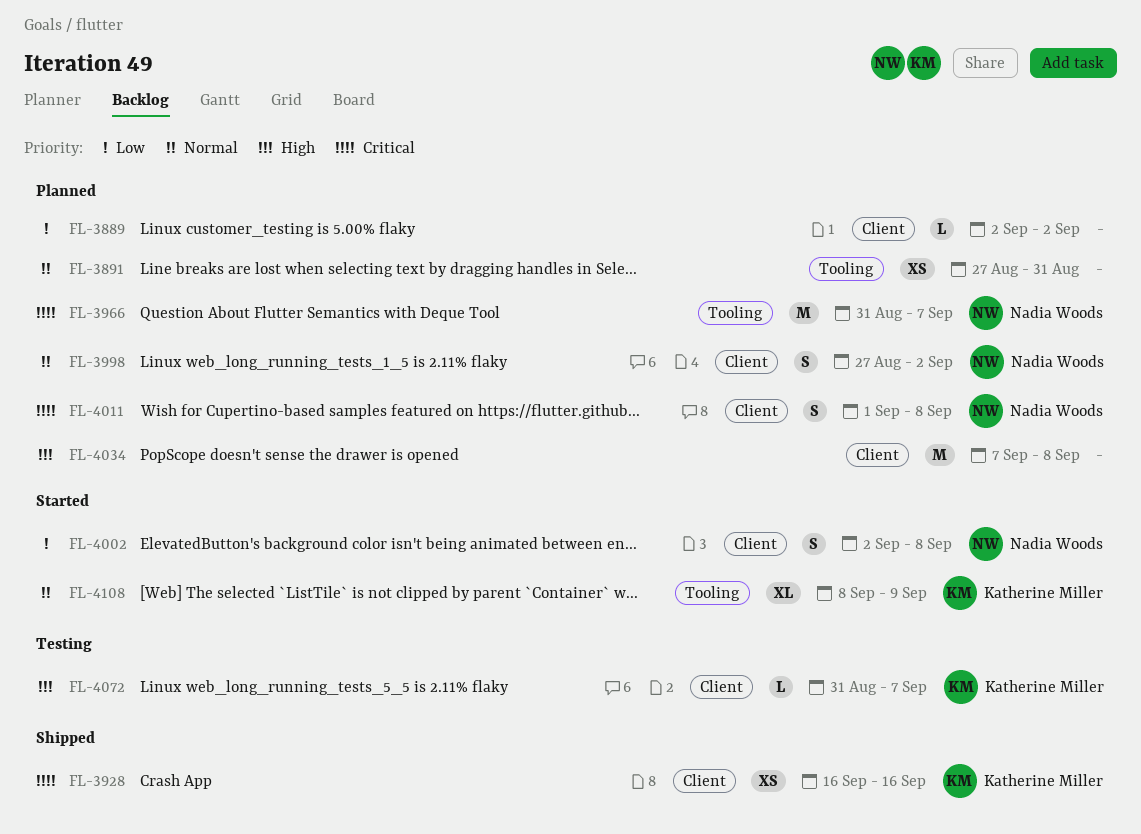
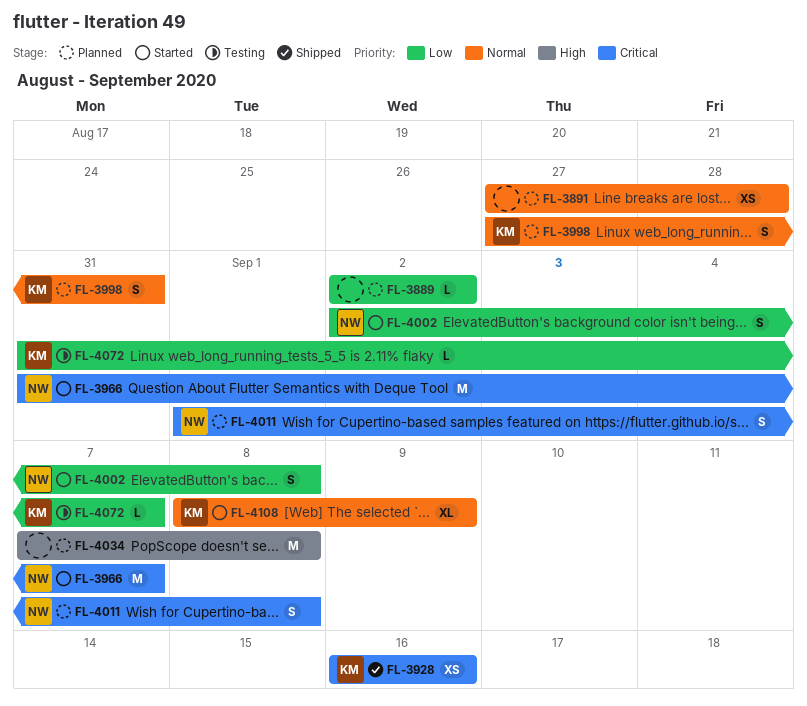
FL-3891, due: Aug 31 -> Aug 28
FL-3966, status: Planned -> Started
FL-3998, owner: Nadia Woods -> Katherine Miller
FL-3998, due: Sep 2 -> Aug 31
FL-4072, priority: High -> Low

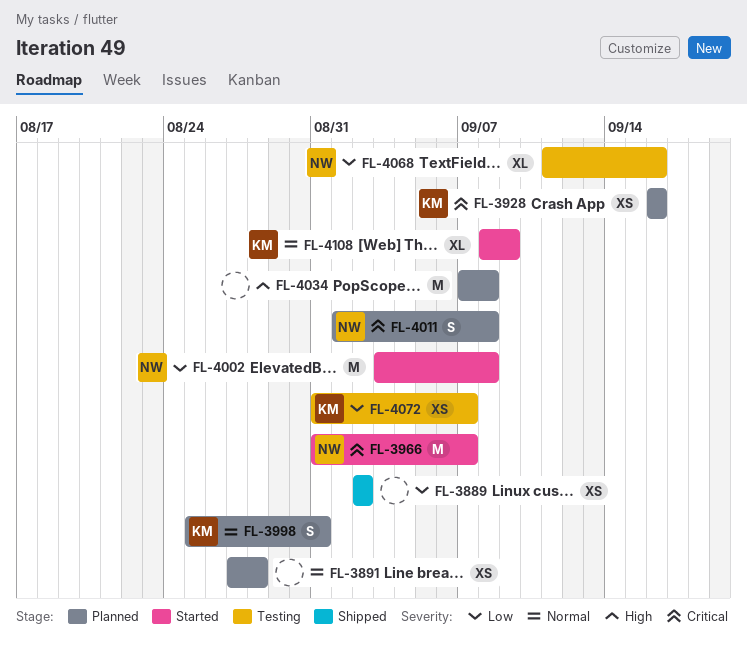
FL-3889, status: Planned -> Shipped
FL-3889, estimate: L -> XS
FL-3928, status: Shipped -> Planned
FL-3998, start: Aug 27 -> Aug 25
FL-4002, estimate: S -> M
FL-4002, start: Sep 2 -> Sep 3
FL-4068: none -> present
FL-4072, estimate: L -> XS

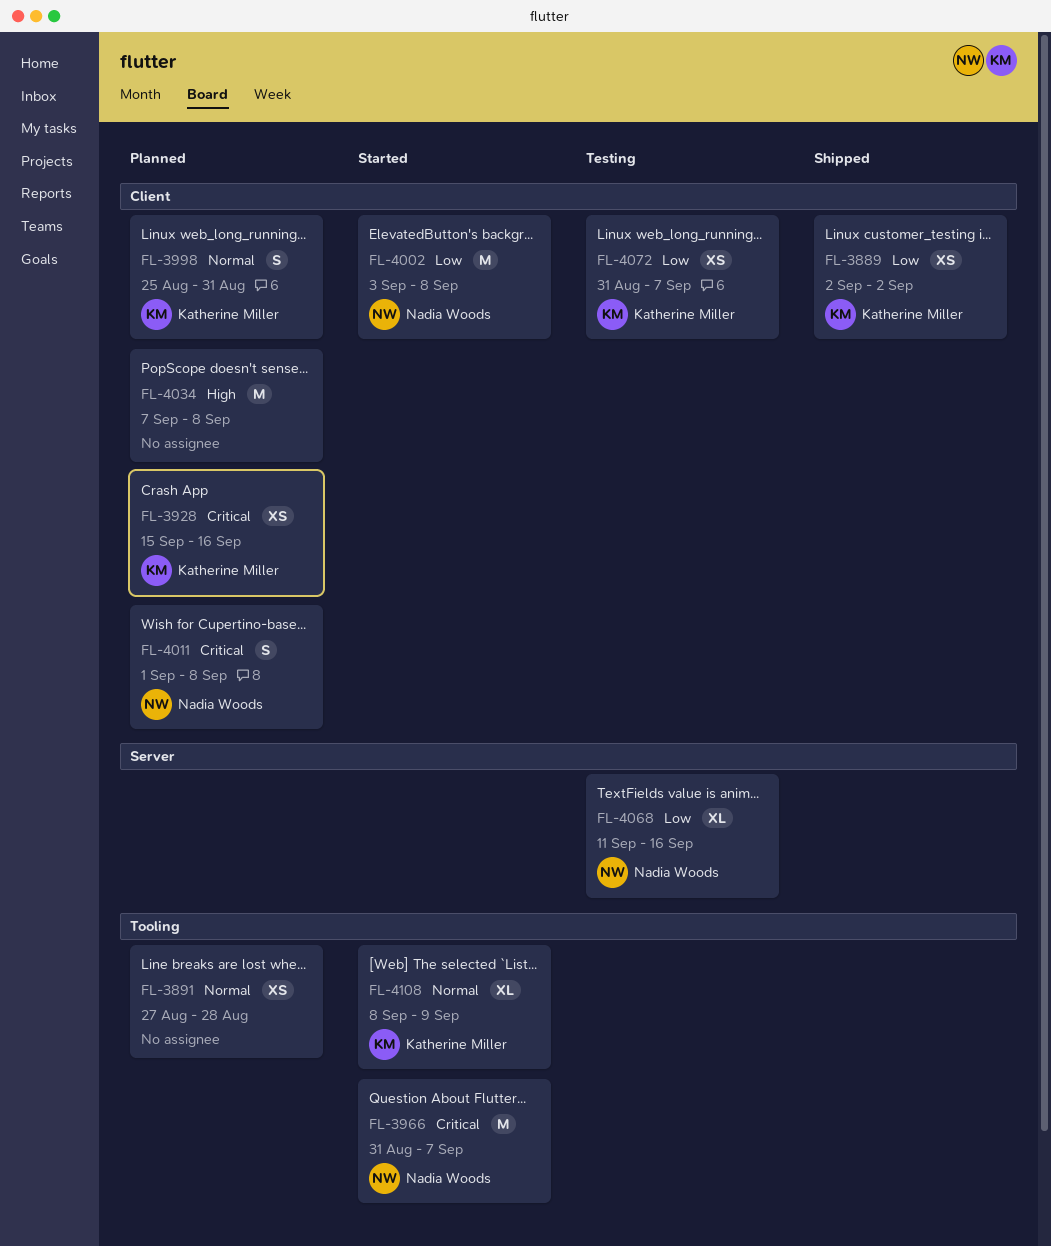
FL-3889, owner: none -> Katherine Miller
FL-3928, start: Sep 16 -> Sep 15

